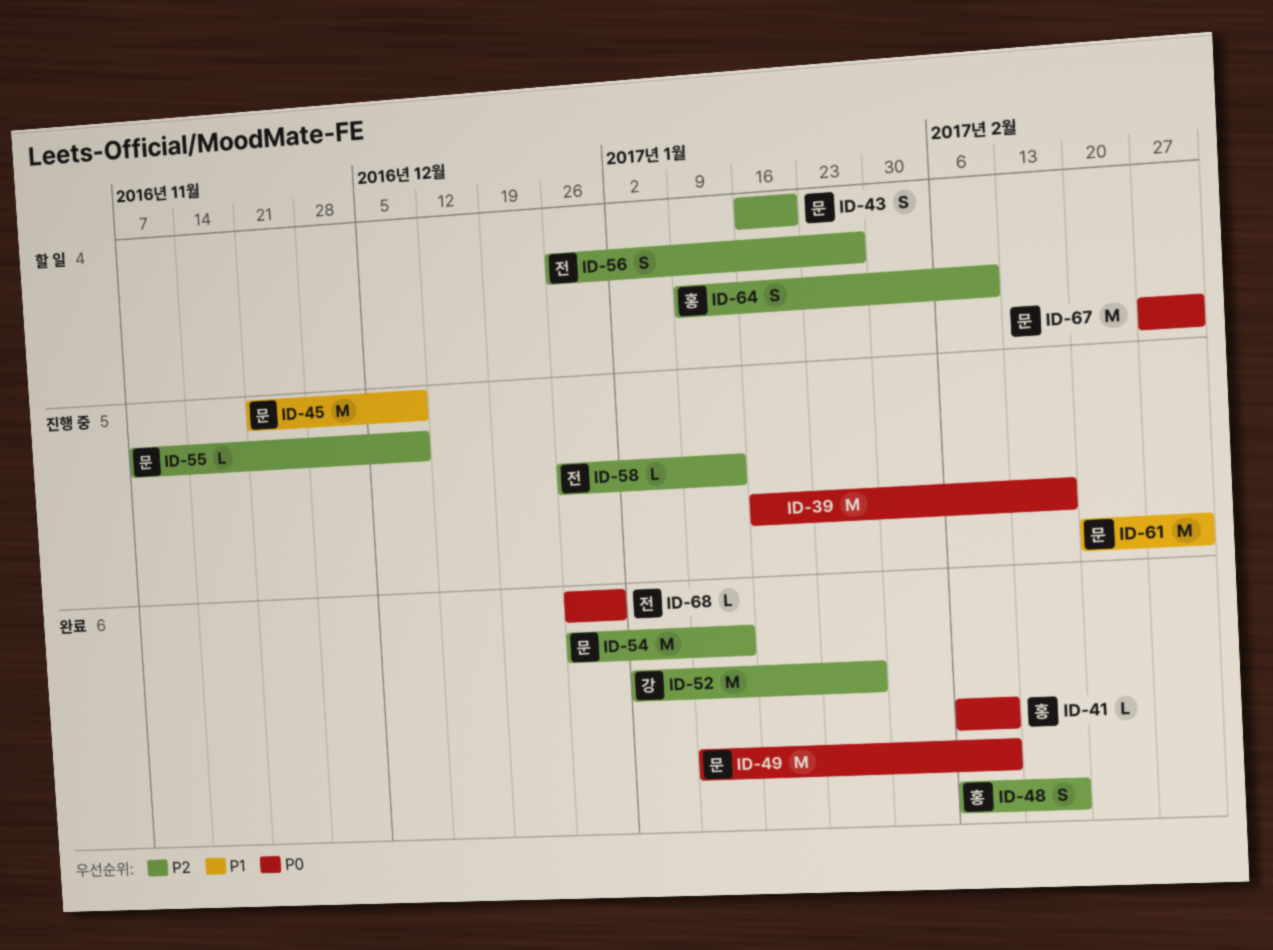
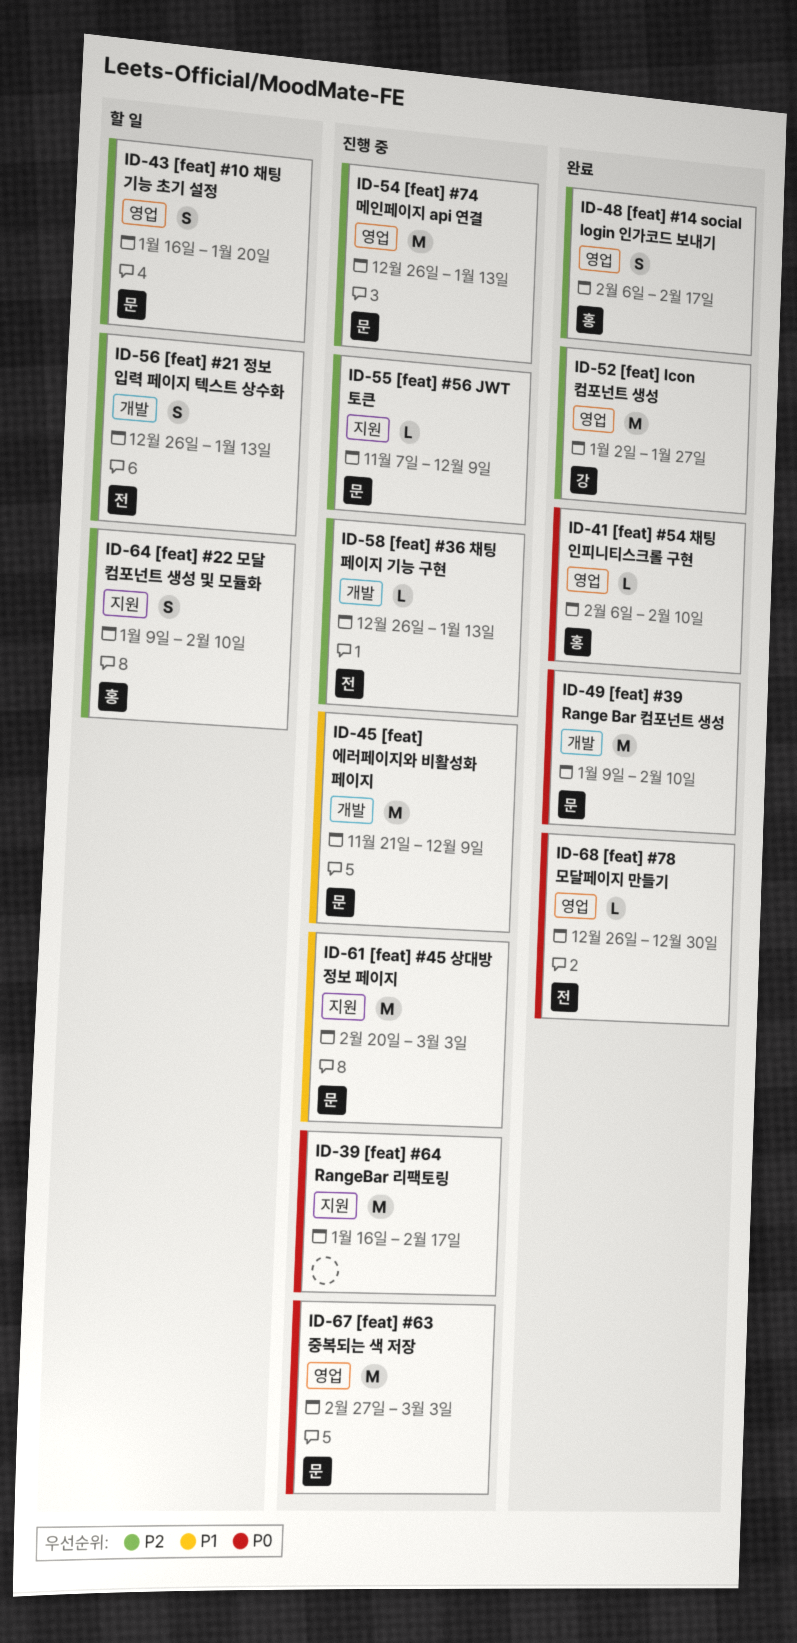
ID-54, status: 완료 -> 진행 중
ID-56, due: Jan 27 -> Jan 13
ID-67, status: 할 일 -> 진행 중

